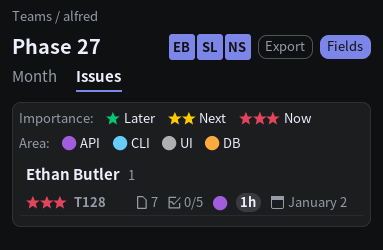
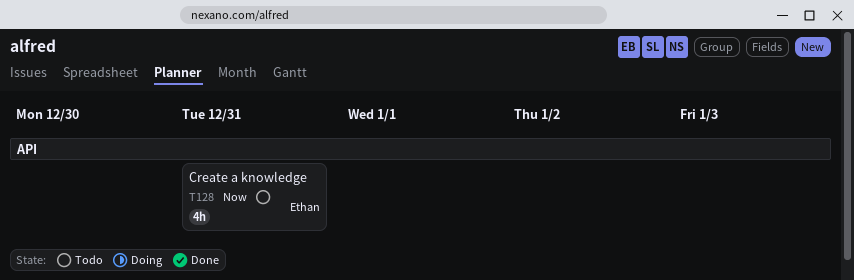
T128, estimate: 1h -> 4h
T128, due: Jan 2 -> Dec 31

